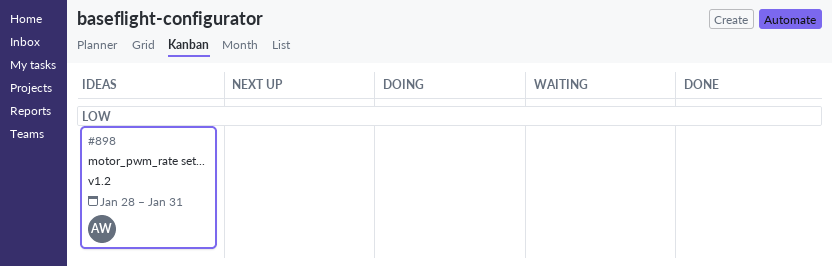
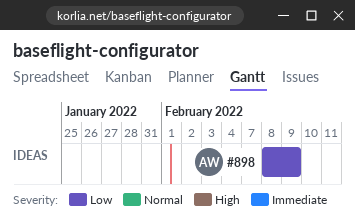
#898, start: Jan 28 -> Feb 8
#898, due: Jan 31 -> Feb 9

